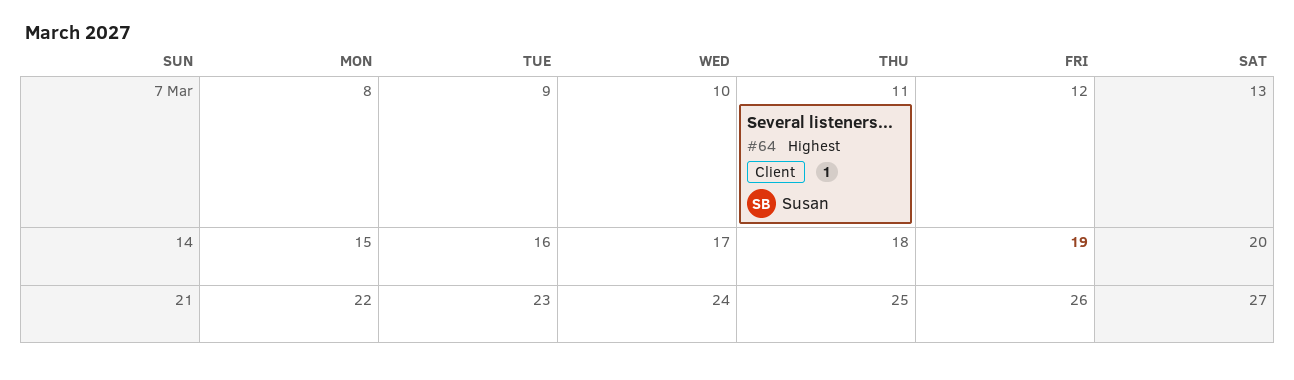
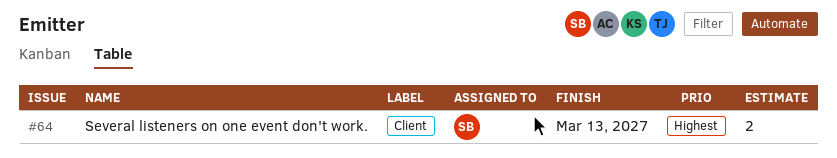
#64, estimate: 1 -> 2
#64, due: Mar 11 -> Mar 13

